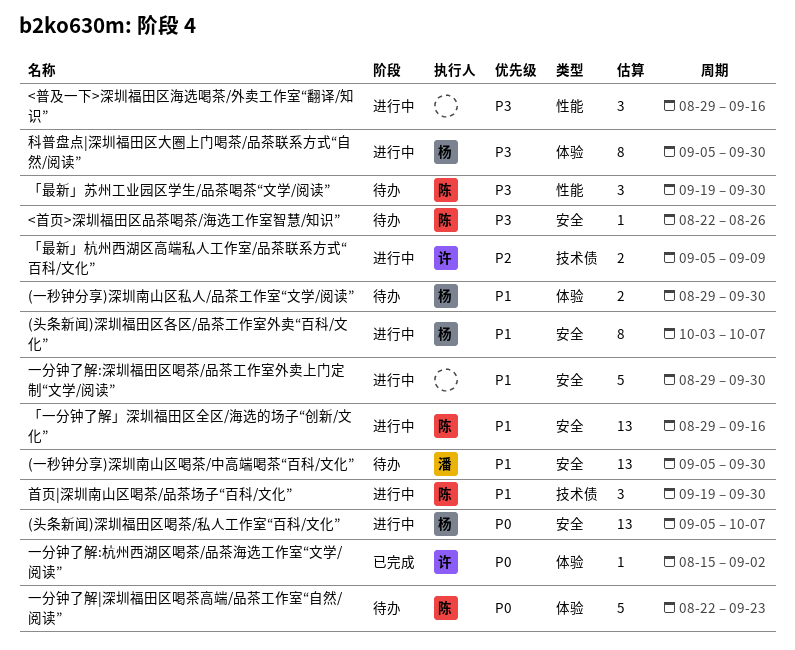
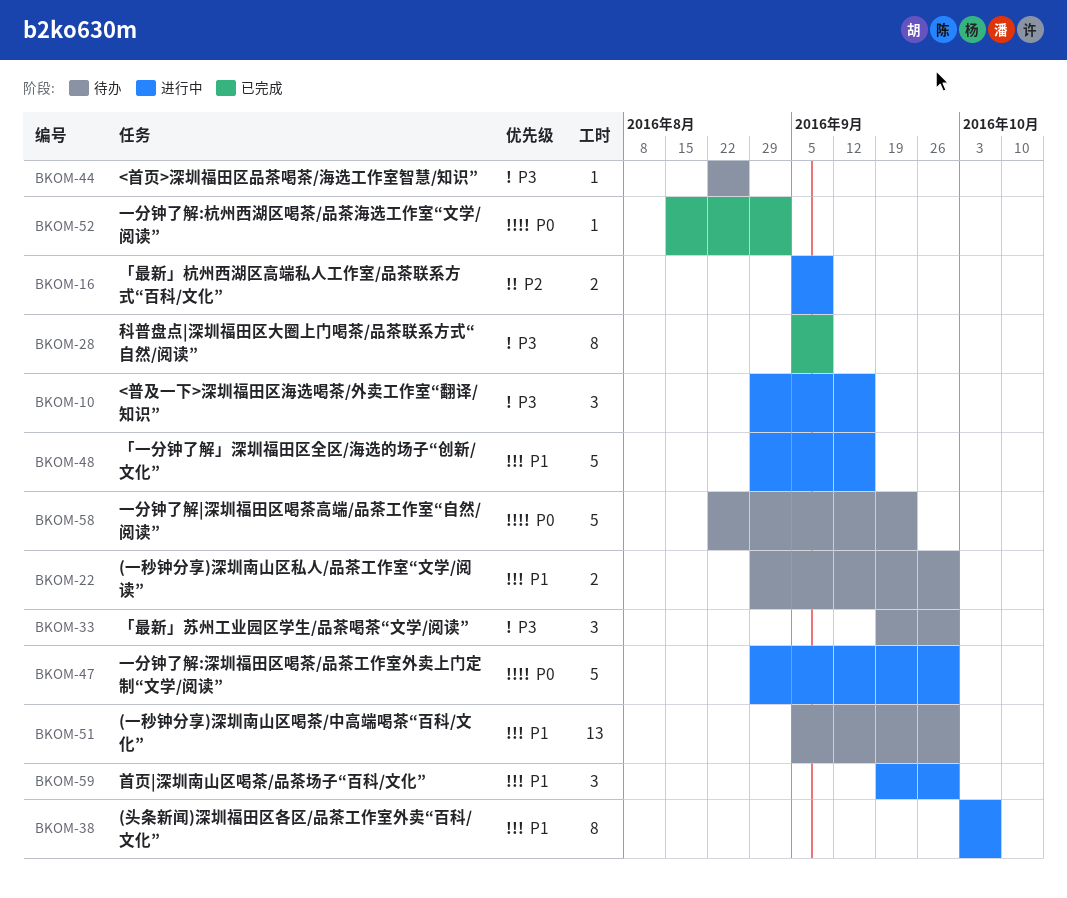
(头条新闻)深圳福田区喝茶/私人工作室“百科/文化”: present -> none
「一分钟了解」深圳福田区全区/海选的场子“创新/文化”, estimate: 13 -> 5
一分钟了解:深圳福田区喝茶/品茶工作室外卖上门定制“文学/阅读”, priority: P1 -> P0
科普盘点|深圳福田区大圈上门喝茶/品茶联系方式“自然/阅读”, status: 进行中 -> 已完成
科普盘点|深圳福田区大圈上门喝茶/品茶联系方式“自然/阅读”, due: Sep 30 -> Sep 9

